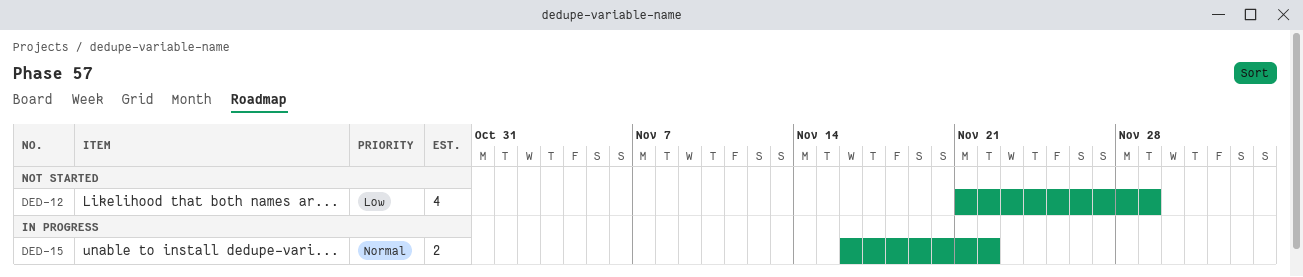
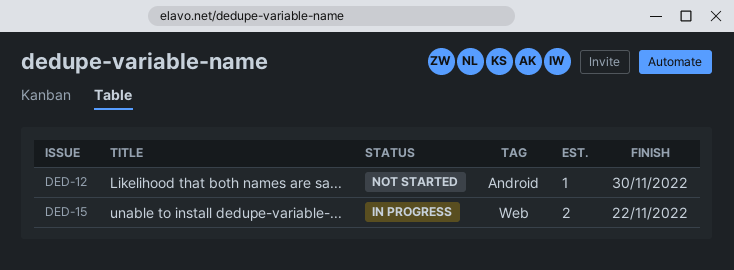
DED-12, estimate: 4 -> 1
DED-12, due: Nov 29 -> Nov 30

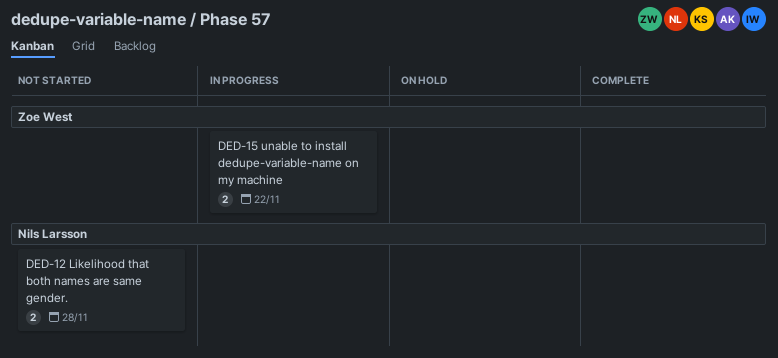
DED-12, estimate: 1 -> 2
DED-12, due: Nov 30 -> Nov 28

